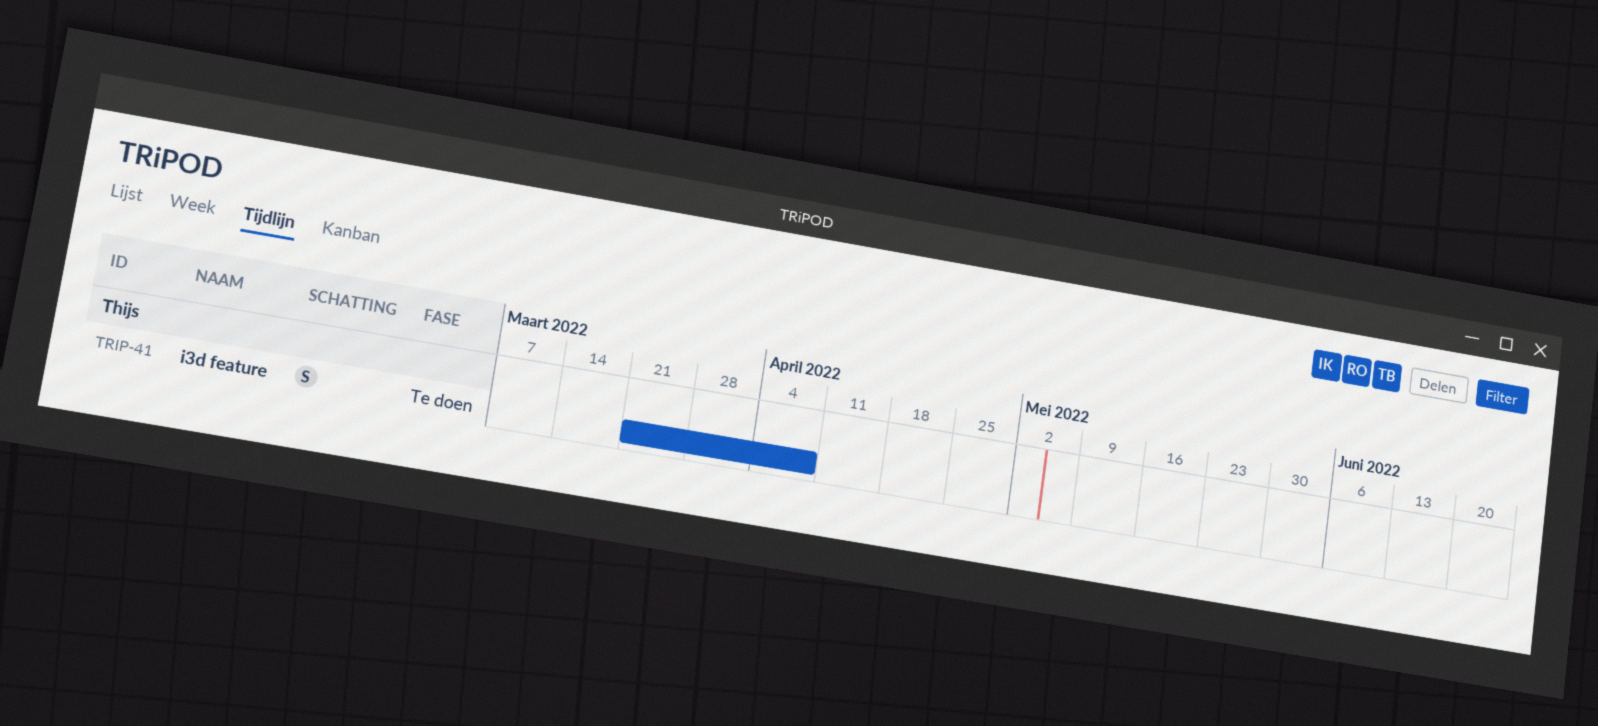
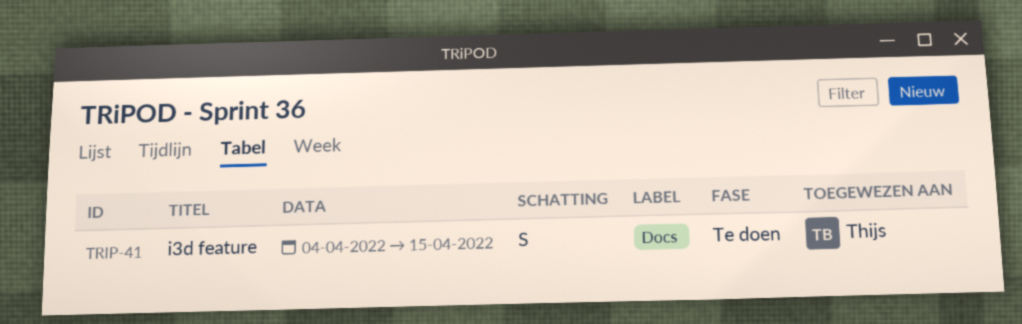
TRIP-41, start: Mar 21 -> Apr 4
TRIP-41, due: Apr 8 -> Apr 15

